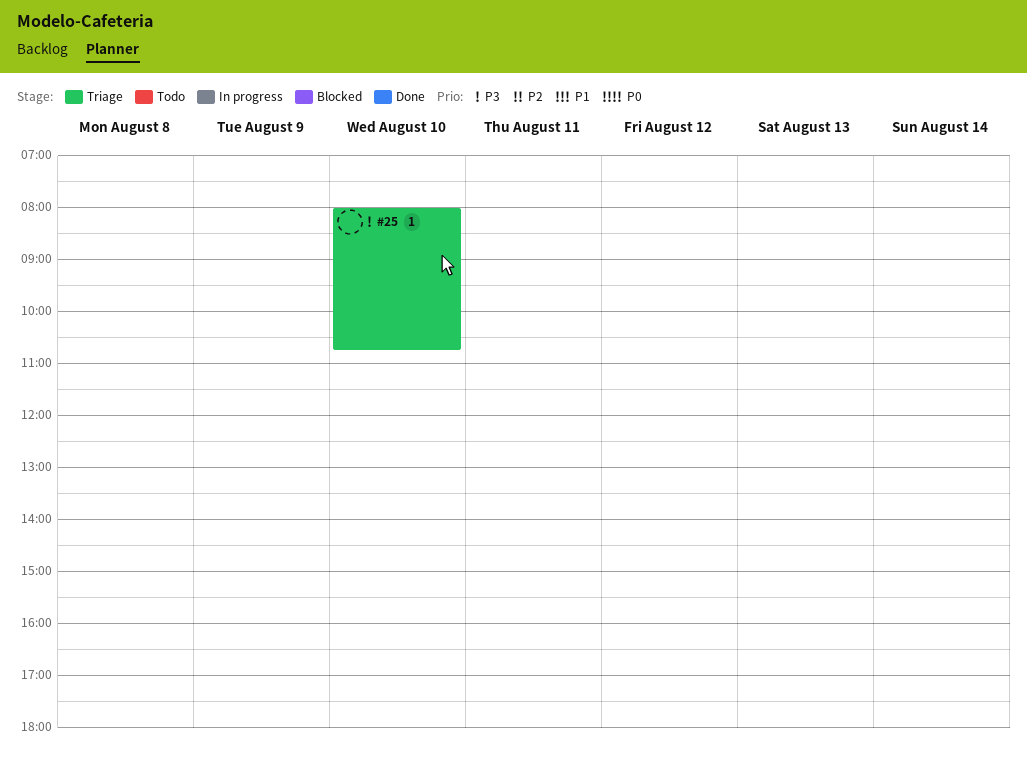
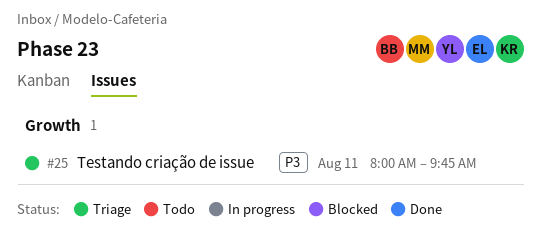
#25, day: Aug 10 -> Aug 11
#25, ends: 10:45 -> 09:45

